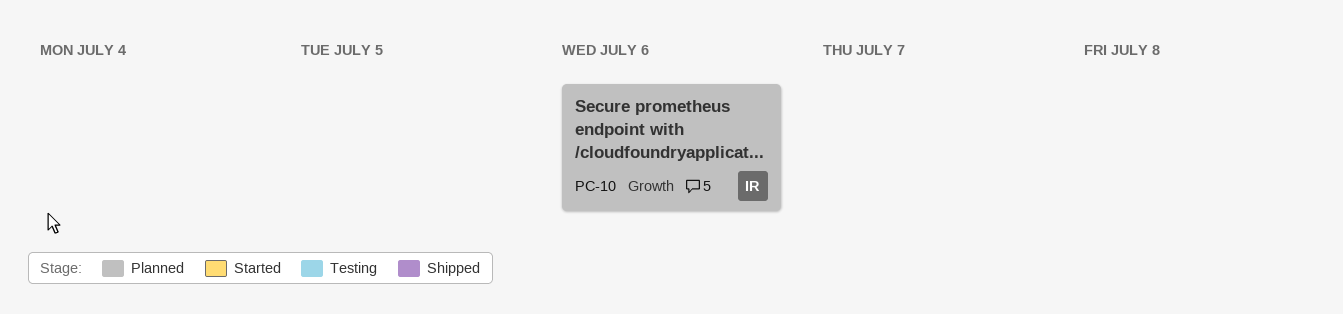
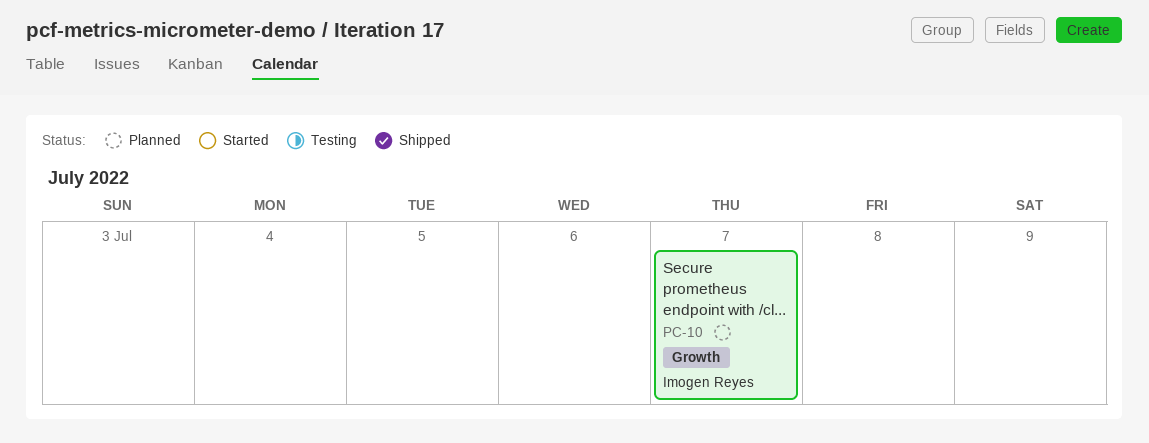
PC-10, due: Jul 6 -> Jul 7

